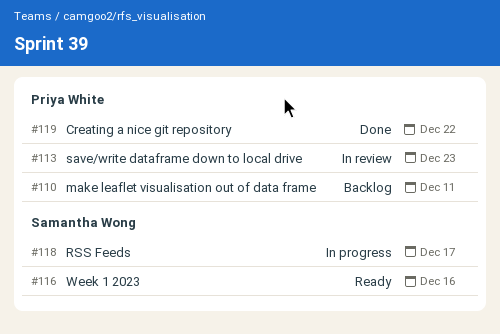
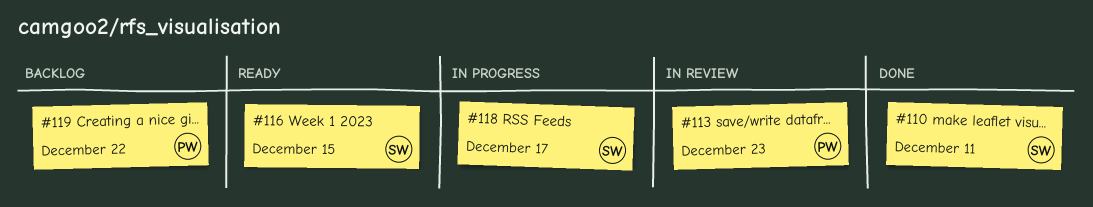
#110, status: Backlog -> Done
#110, owner: Priya White -> Samantha Wong
#116, due: Dec 16 -> Dec 15
#119, status: Done -> Backlog

